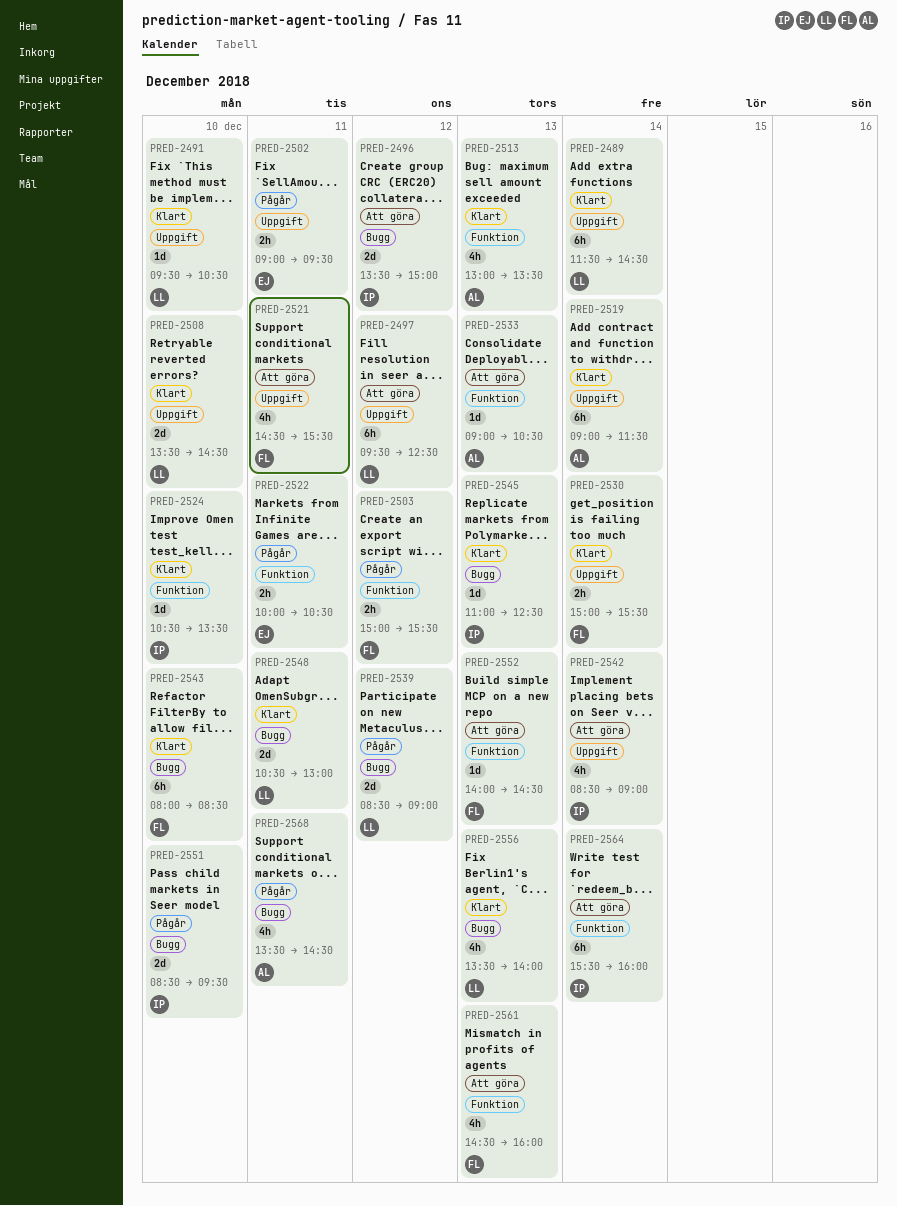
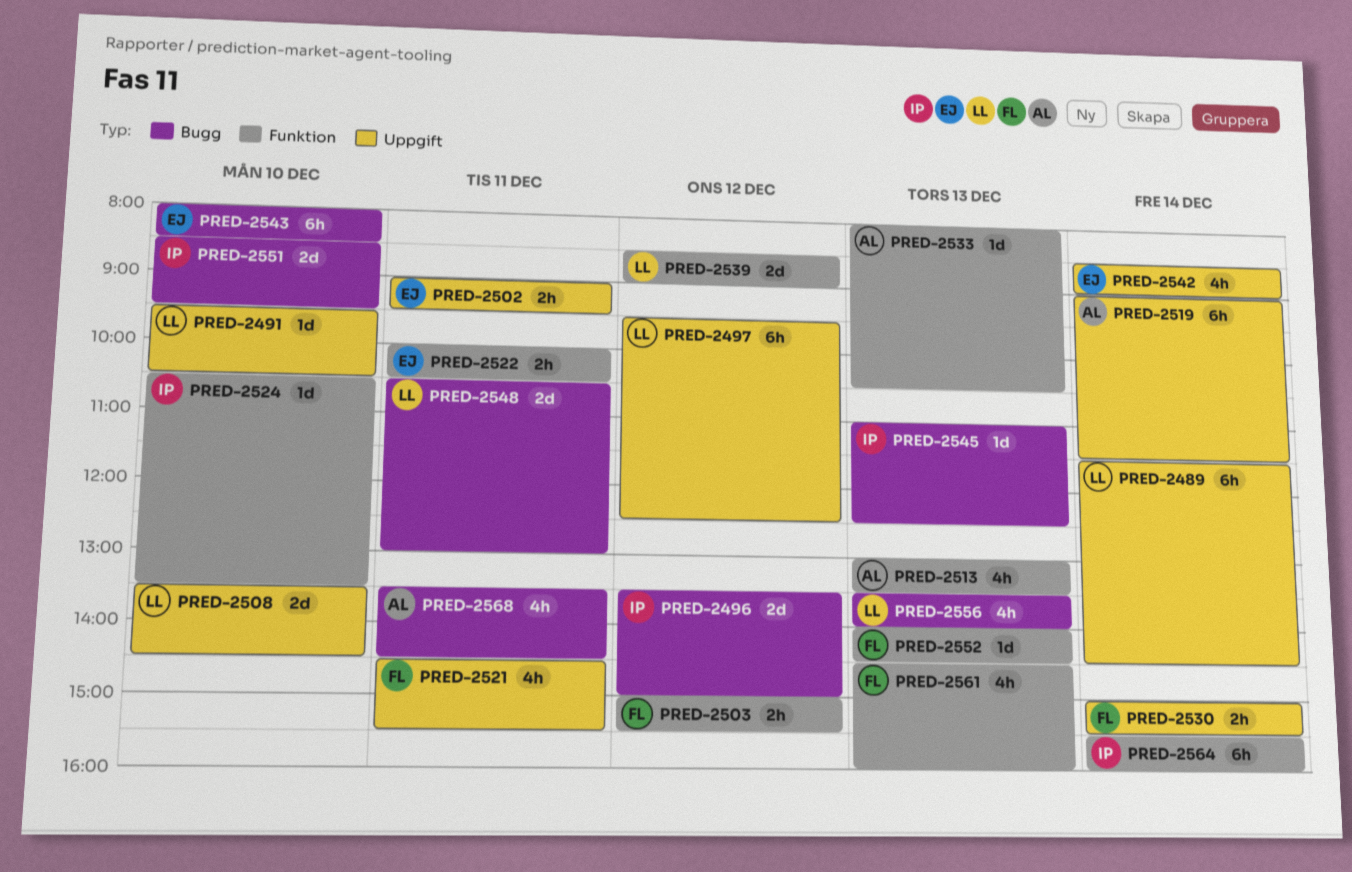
PRED-2533, begins: 09:00 -> 08:00
PRED-2539, label: Bugg -> Funktion
PRED-2542, owner: IP -> EJ
PRED-2543, owner: FL -> EJ

